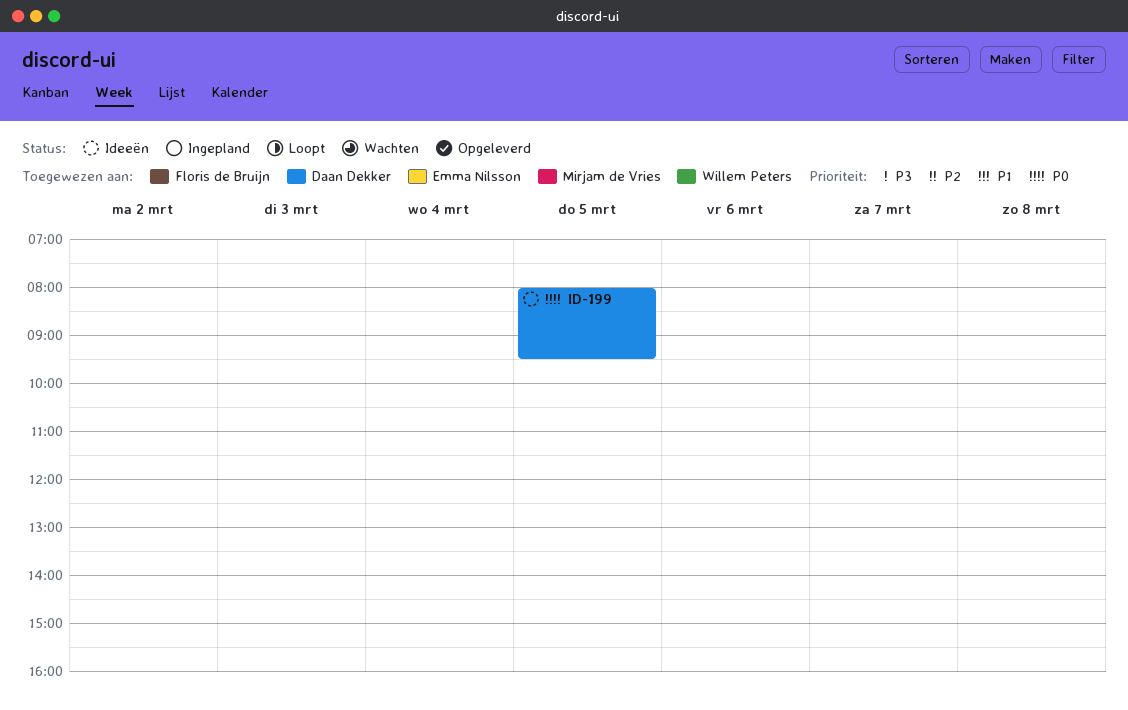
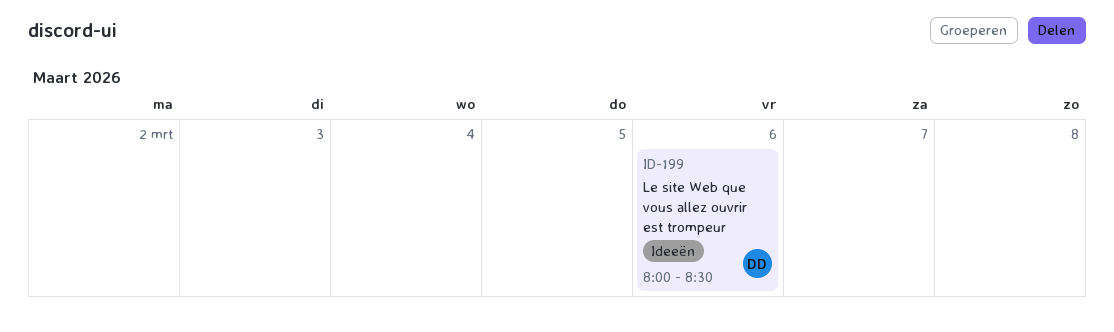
ID-199, day: Mar 5 -> Mar 6
ID-199, ends: 09:30 -> 08:30

